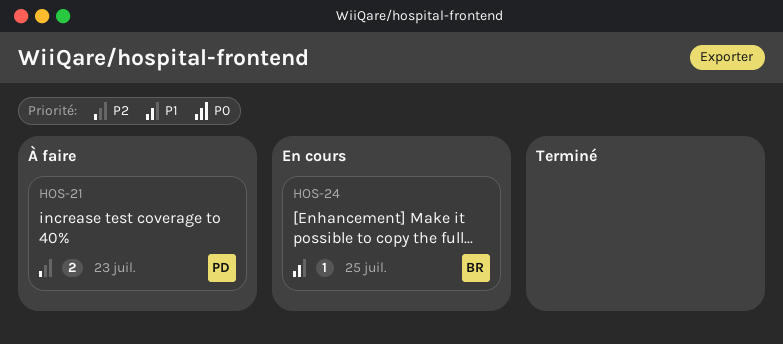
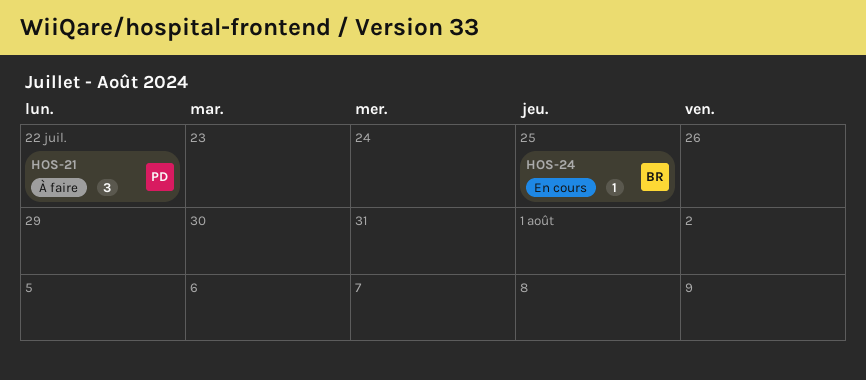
HOS-21, estimate: 2 -> 3
HOS-21, due: Jul 23 -> Jul 22

